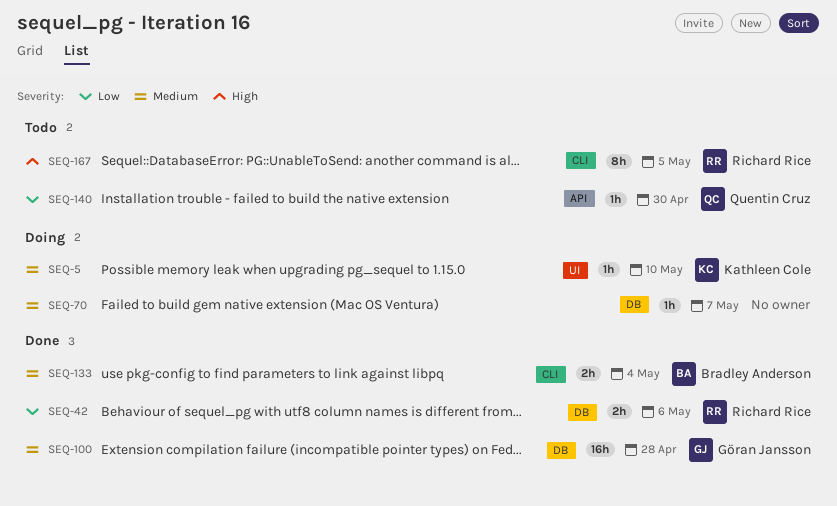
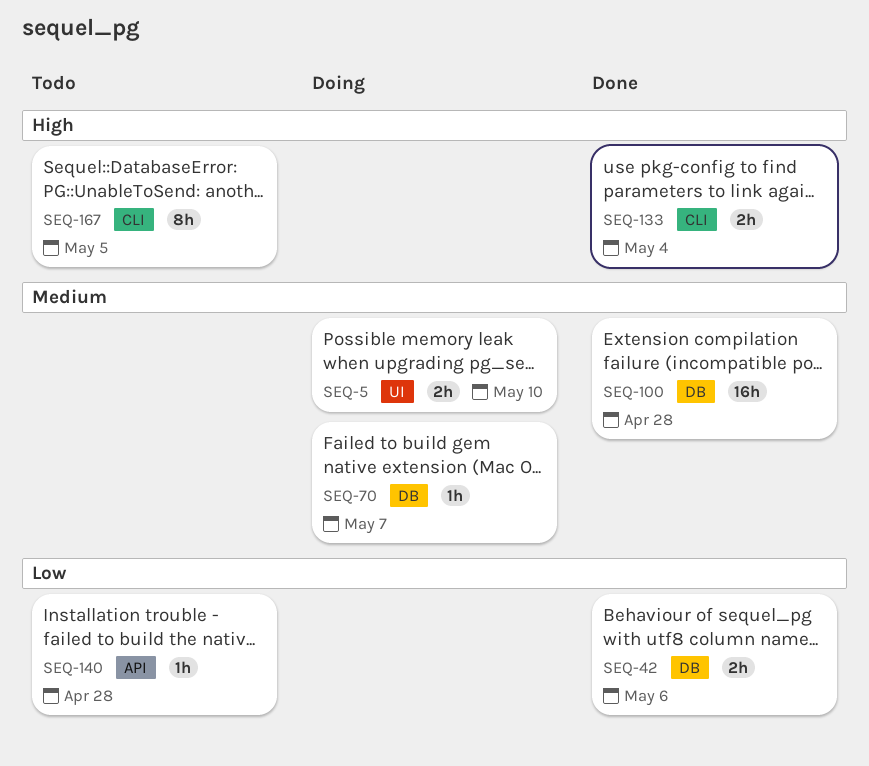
SEQ-5, estimate: 1h -> 2h
SEQ-133, priority: Medium -> High
SEQ-140, due: Apr 30 -> Apr 28

